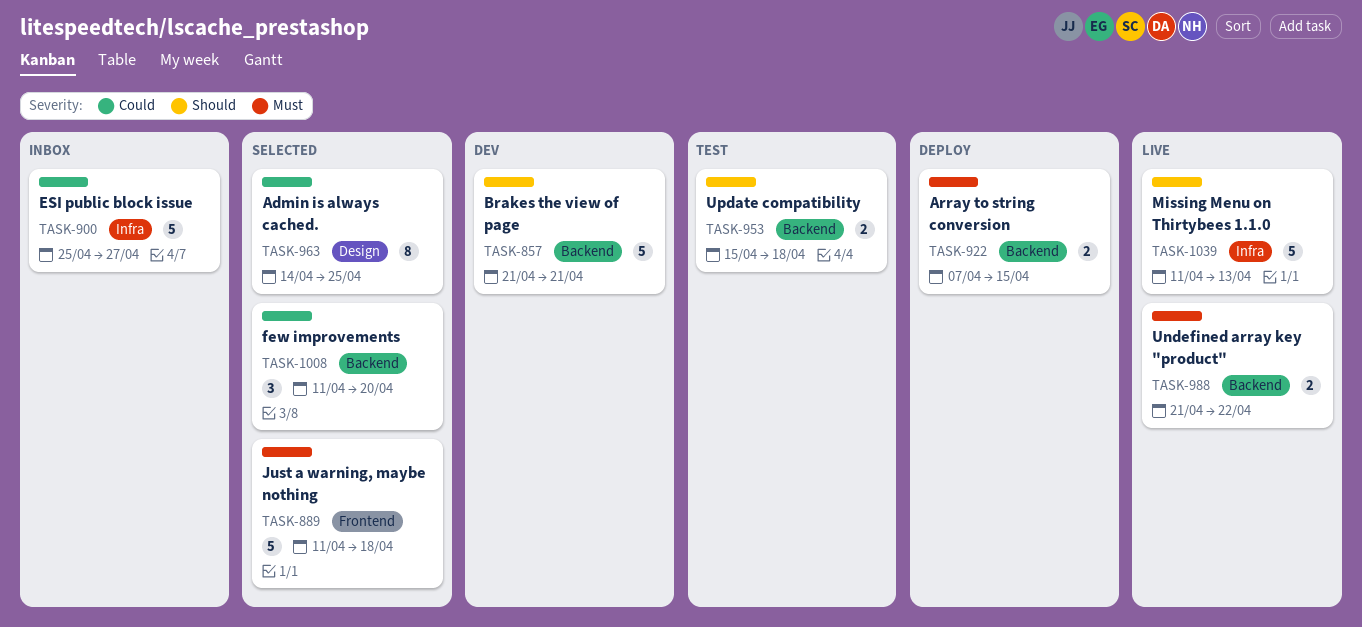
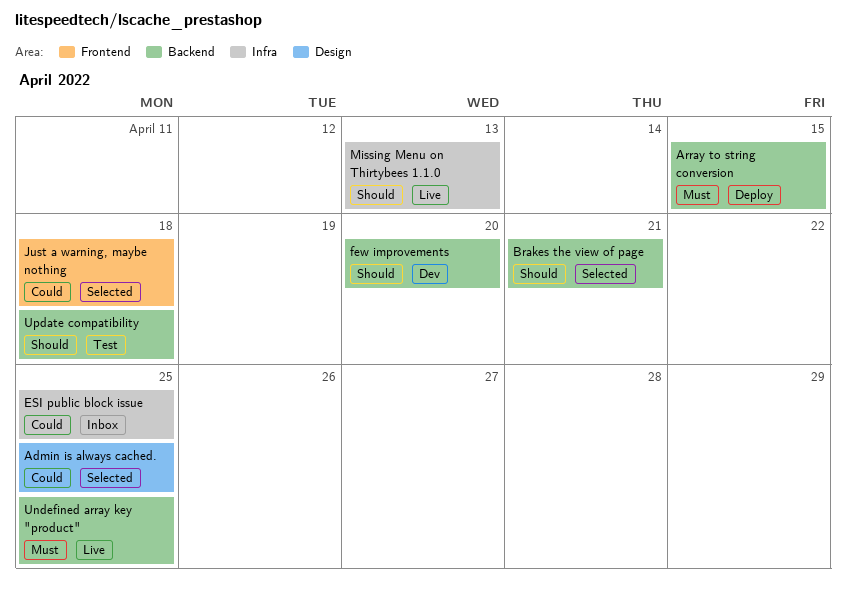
Brakes the view of page, status: Dev -> Selected
ESI public block issue, due: Apr 27 -> Apr 25
few improvements, status: Selected -> Dev
few improvements, priority: Could -> Should
Just a warning, maybe nothing, priority: Must -> Could
Undefined array key "product", due: Apr 22 -> Apr 25

